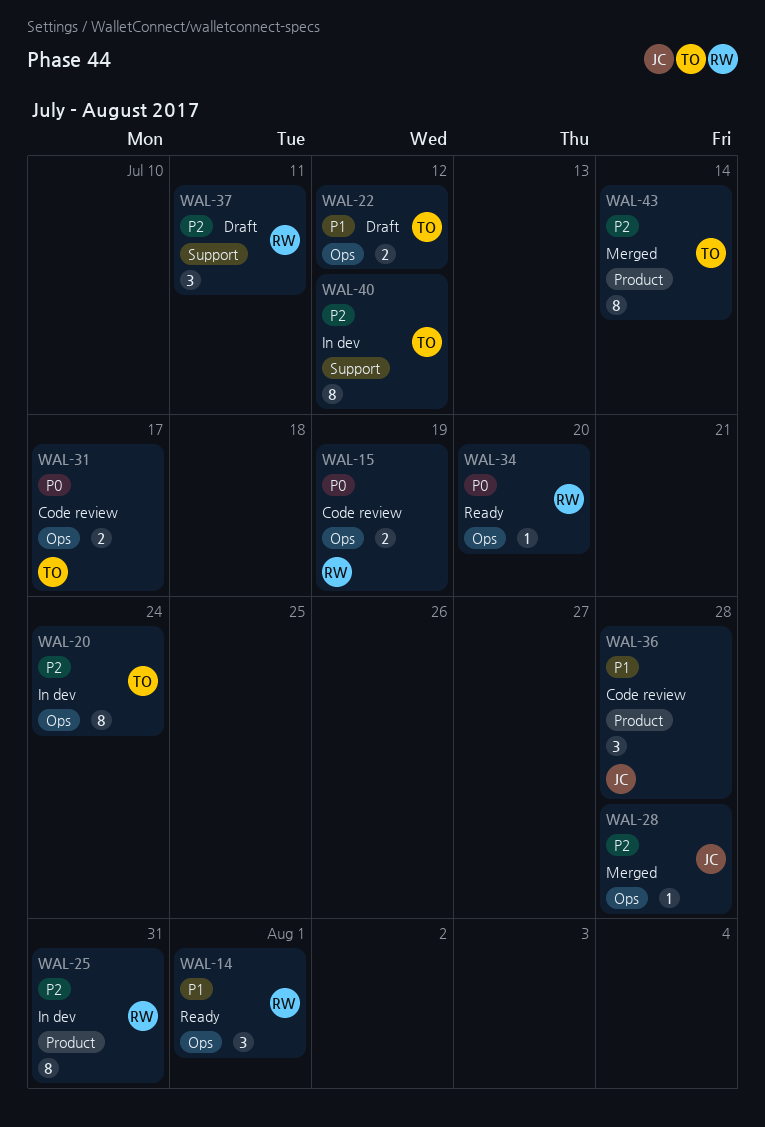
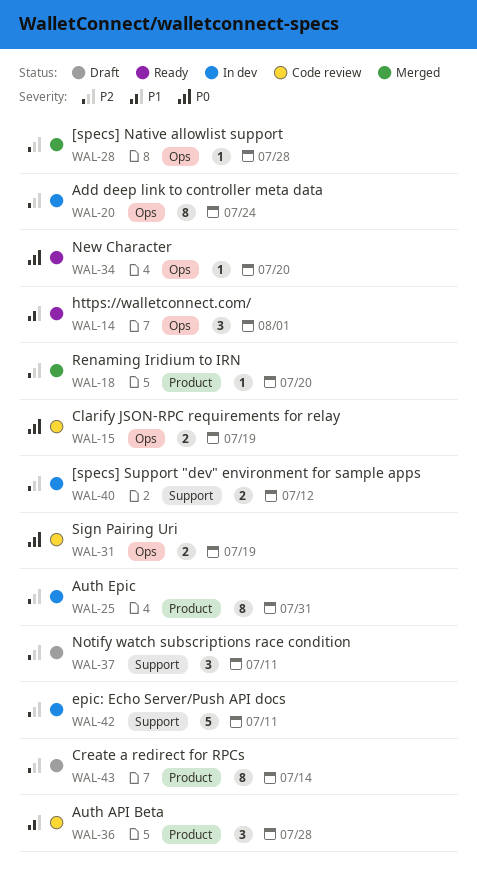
WAL-18: none -> present
WAL-22: present -> none
WAL-31, due: Jul 17 -> Jul 19
WAL-40, estimate: 8 -> 2
WAL-42: none -> present
WAL-43, status: Merged -> Draft

